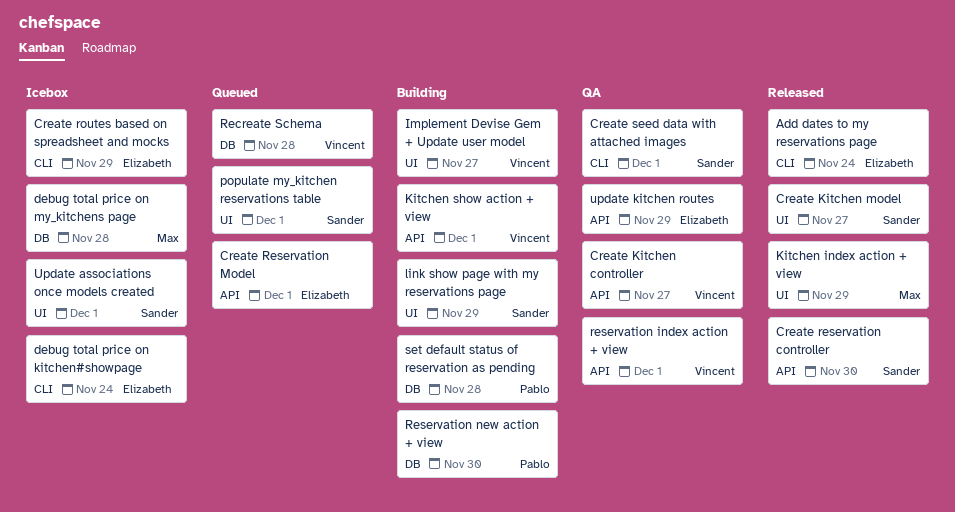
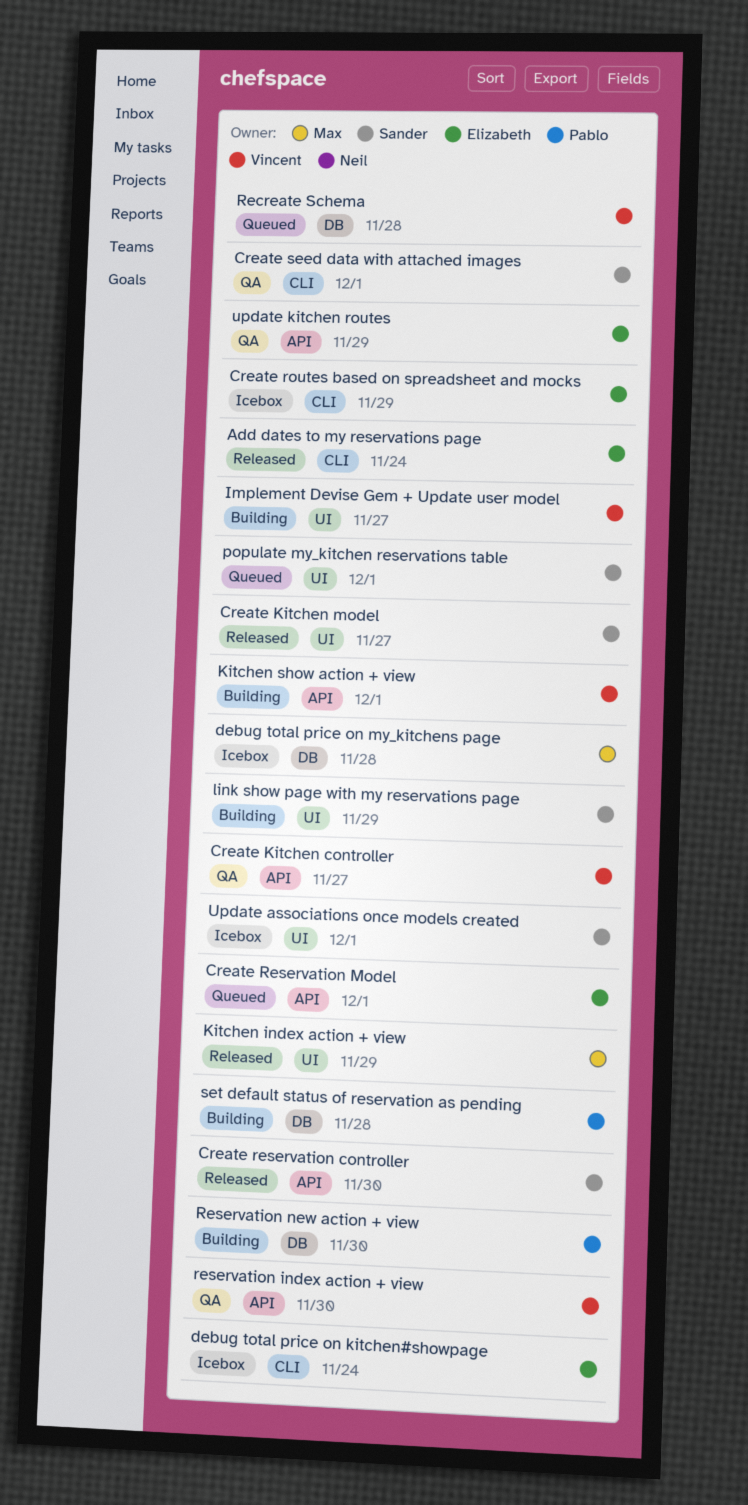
reservation index action + view, due: Dec 1 -> Nov 30

